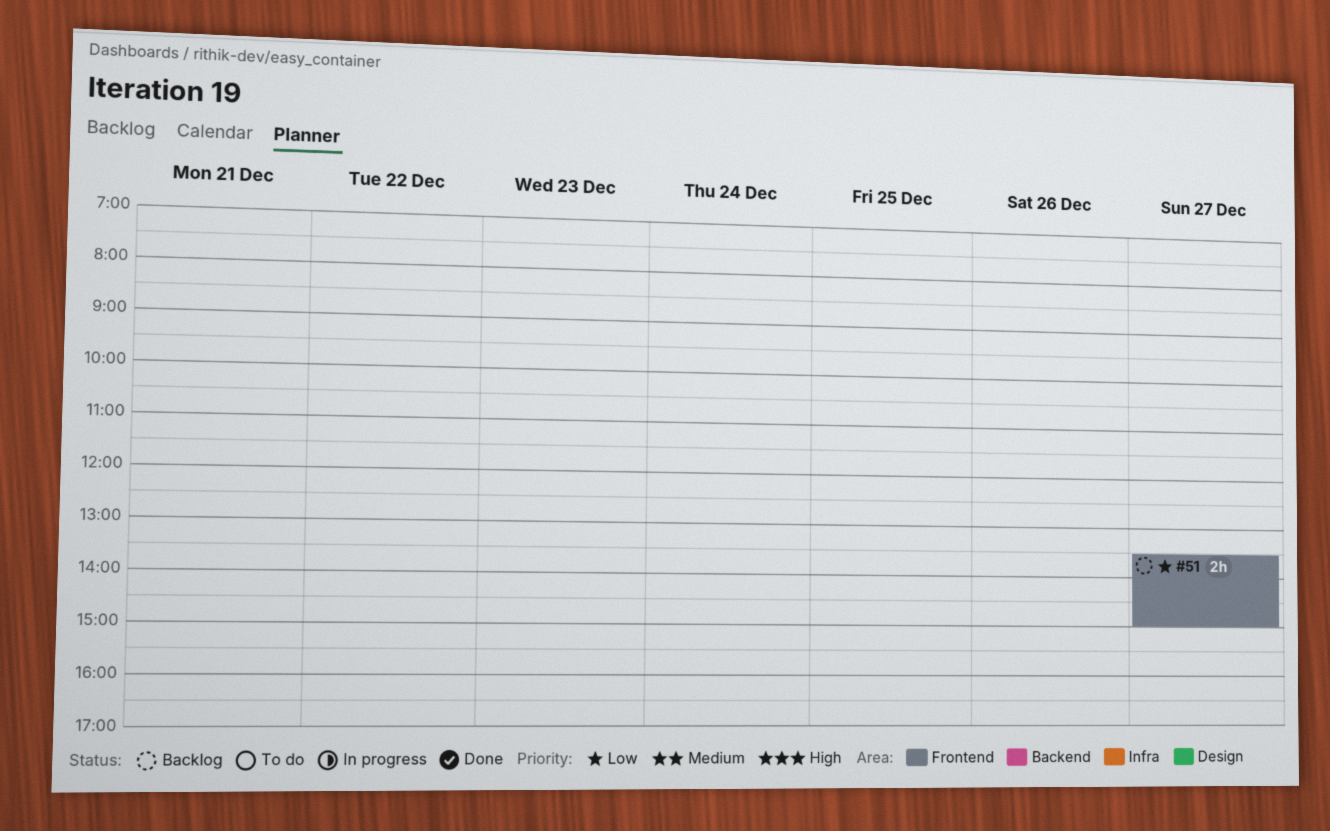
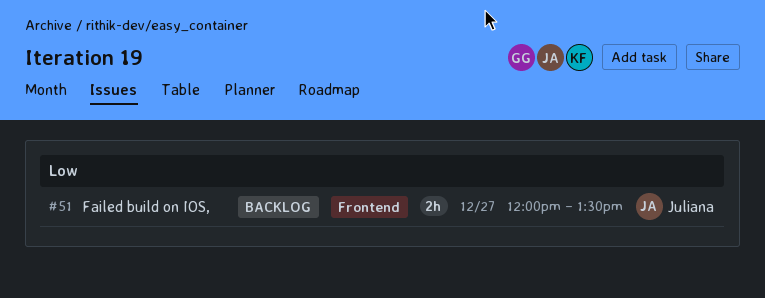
#51, begins: 13:30 -> 12:00
#51, ends: 15:00 -> 13:30

